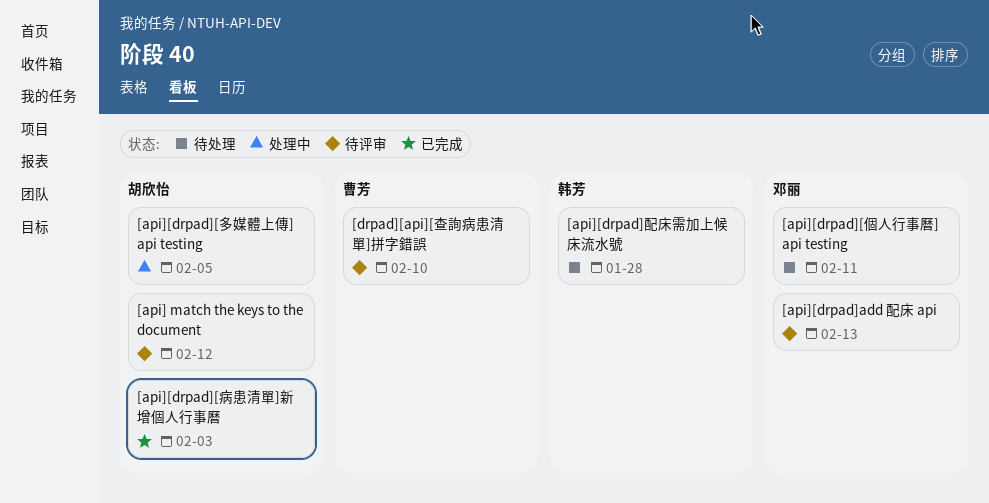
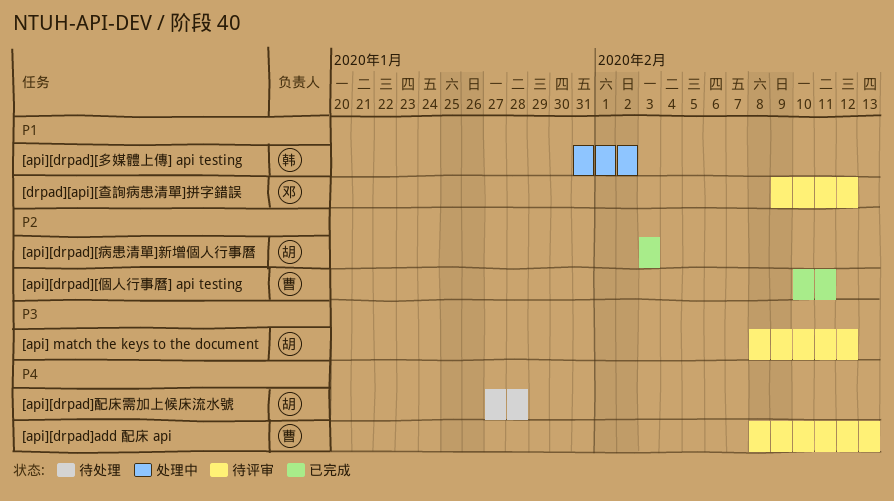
[api][drpad][個人行事曆] api testing, status: 待处理 -> 已完成
[api][drpad][個人行事曆] api testing, owner: 邓丽 -> 曹芳
[api][drpad][多媒體上傳] api testing, owner: 胡欣怡 -> 韩芳
[api][drpad][多媒體上傳] api testing, due: Feb 5 -> Feb 2
[api][drpad]add 配床 api, owner: 邓丽 -> 曹芳
[api][drpad]配床需加上候床流水號, owner: 韩芳 -> 胡欣怡
[drpad][api][查詢病患清單]拼字錯誤, owner: 曹芳 -> 邓丽
[drpad][api][查詢病患清單]拼字錯誤, due: Feb 10 -> Feb 12

